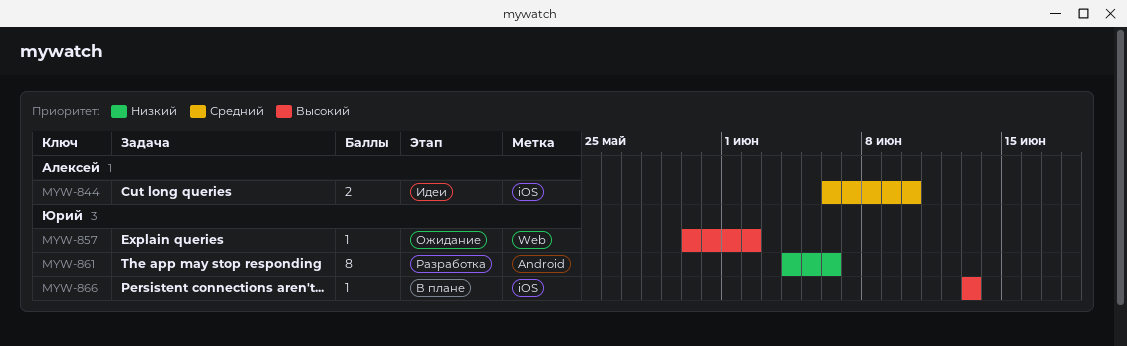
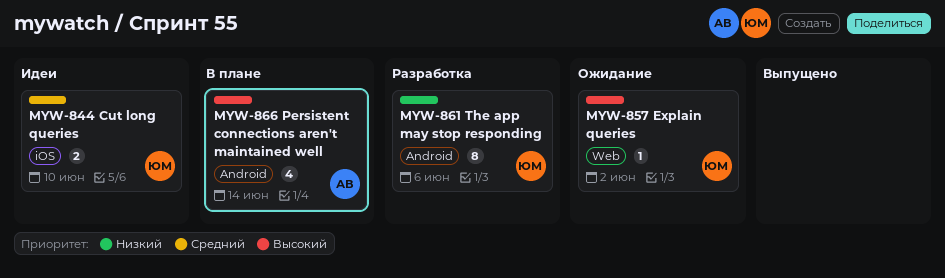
MYW-844, owner: Алексей -> Юрий
MYW-866, owner: Юрий -> Алексей
MYW-866, label: iOS -> Android
MYW-866, estimate: 1 -> 4
MYW-866, due: Jun 13 -> Jun 14

